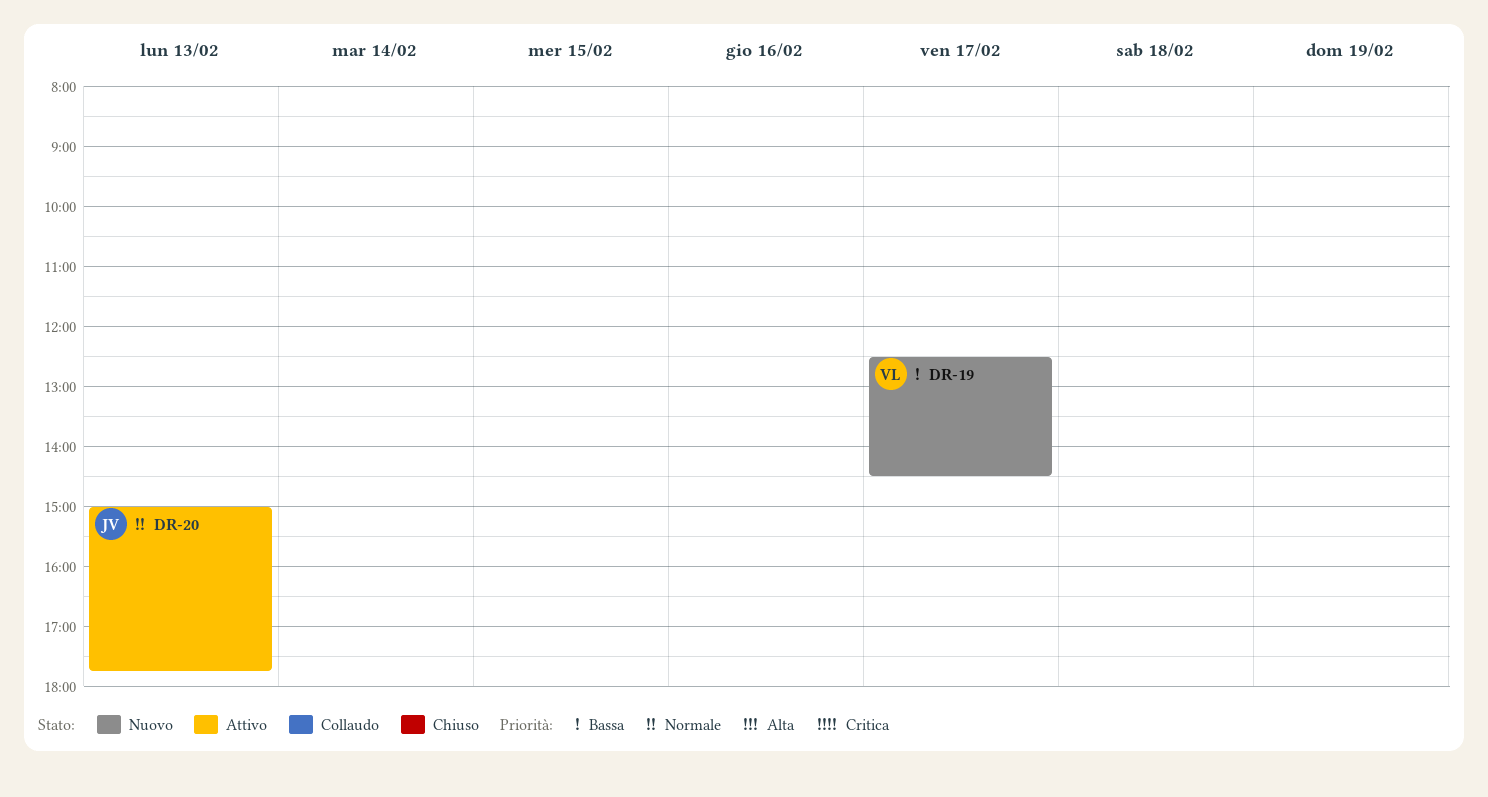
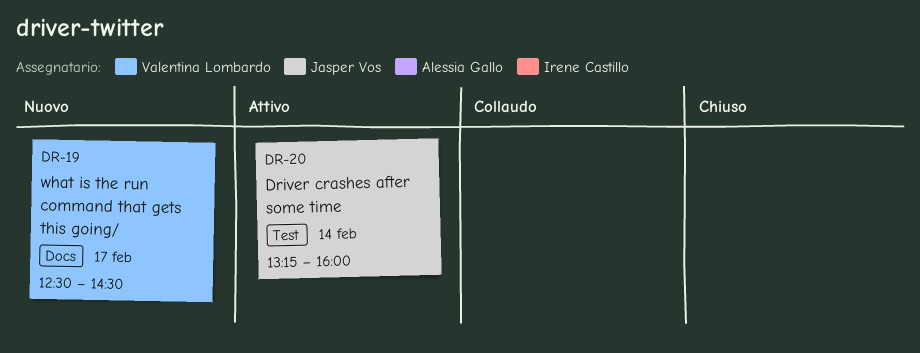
DR-20, day: Feb 13 -> Feb 14
DR-20, begins: 15:00 -> 13:15
DR-20, ends: 17:45 -> 16:00

